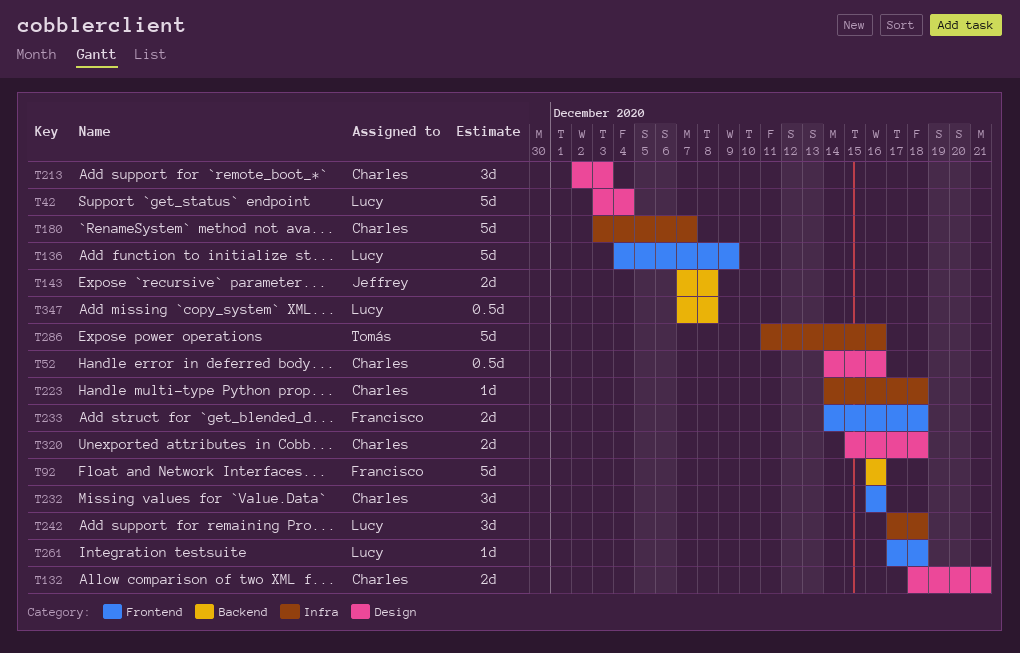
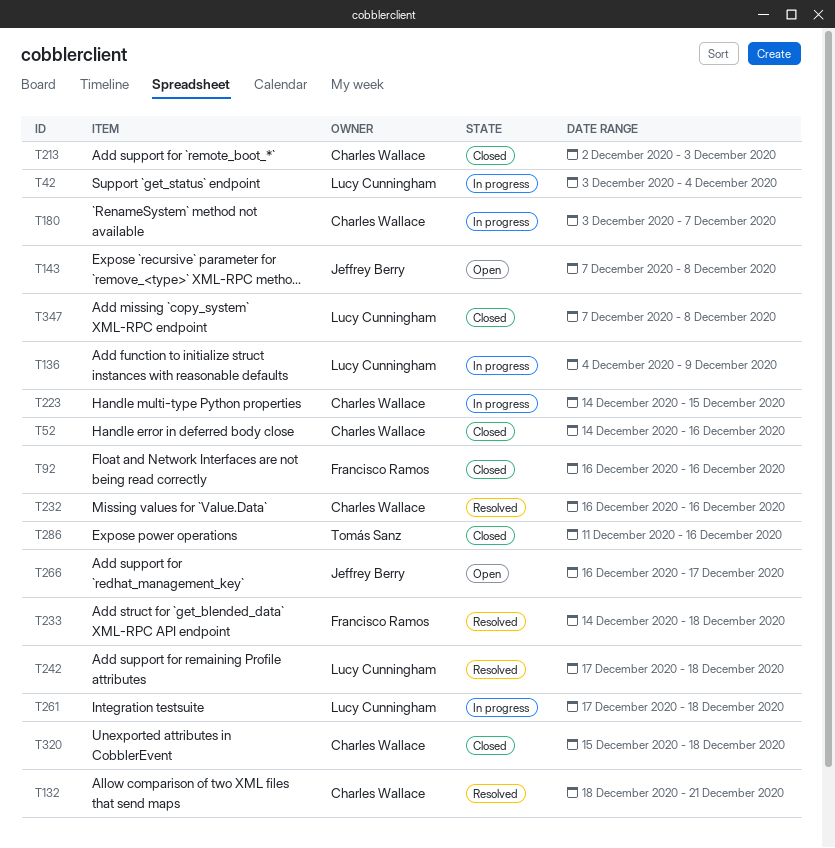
T223, due: Dec 18 -> Dec 15
T266: none -> present

